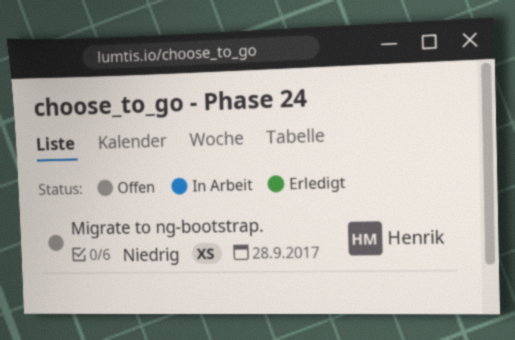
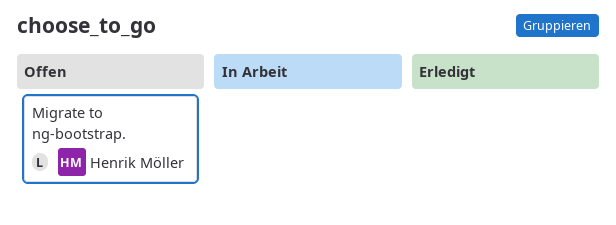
Migrate to ng-bootstrap., estimate: XS -> L

